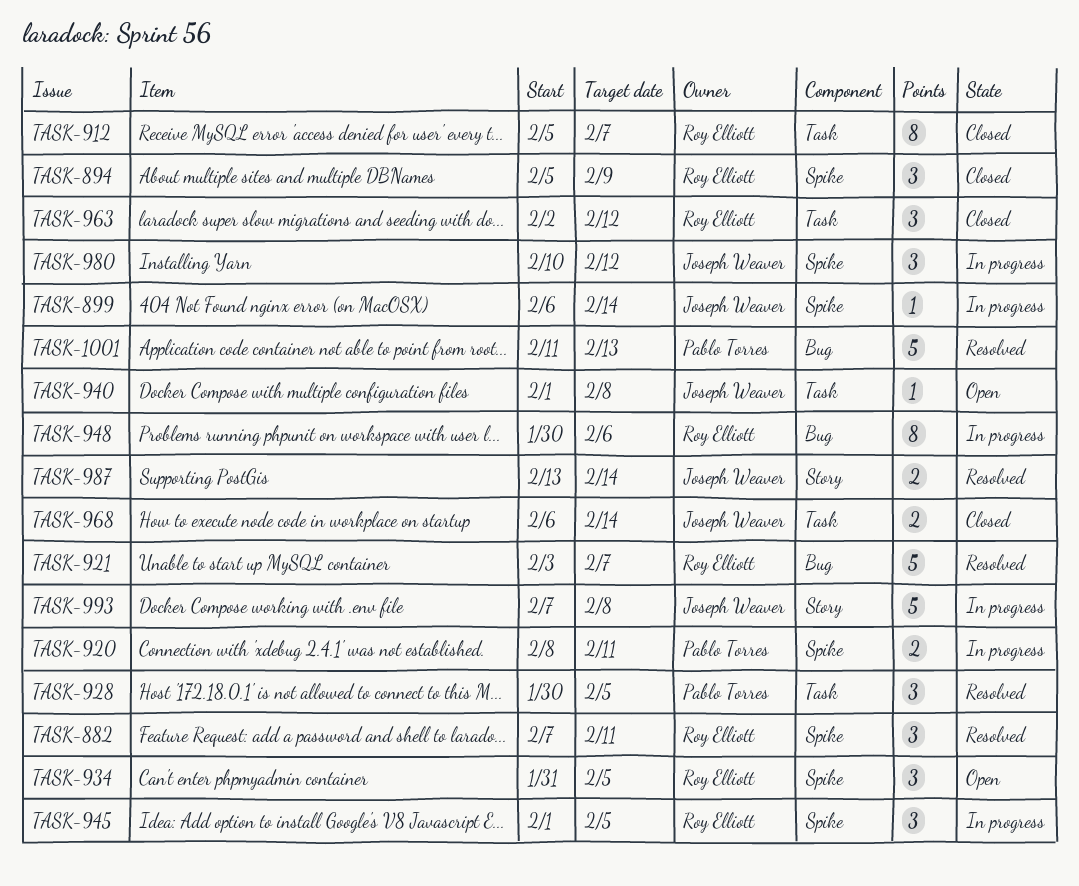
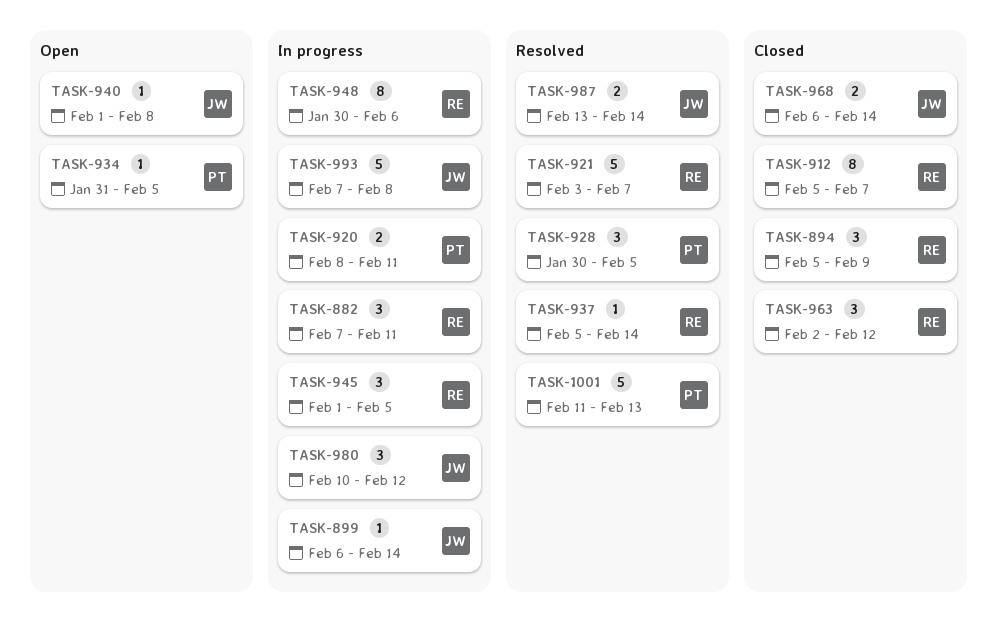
TASK-882, status: Resolved -> In progress
TASK-934, owner: Roy Elliott -> Pablo Torres
TASK-934, estimate: 3 -> 1
TASK-937: none -> present

